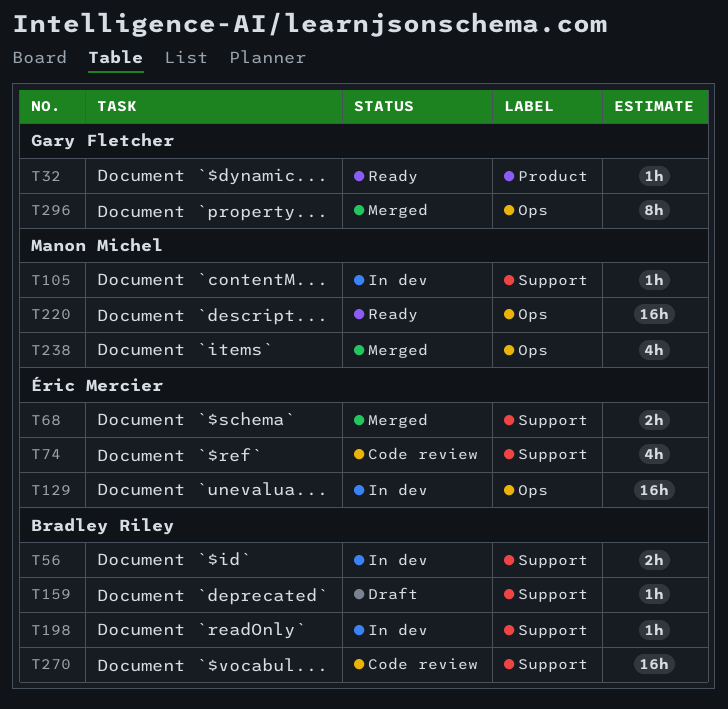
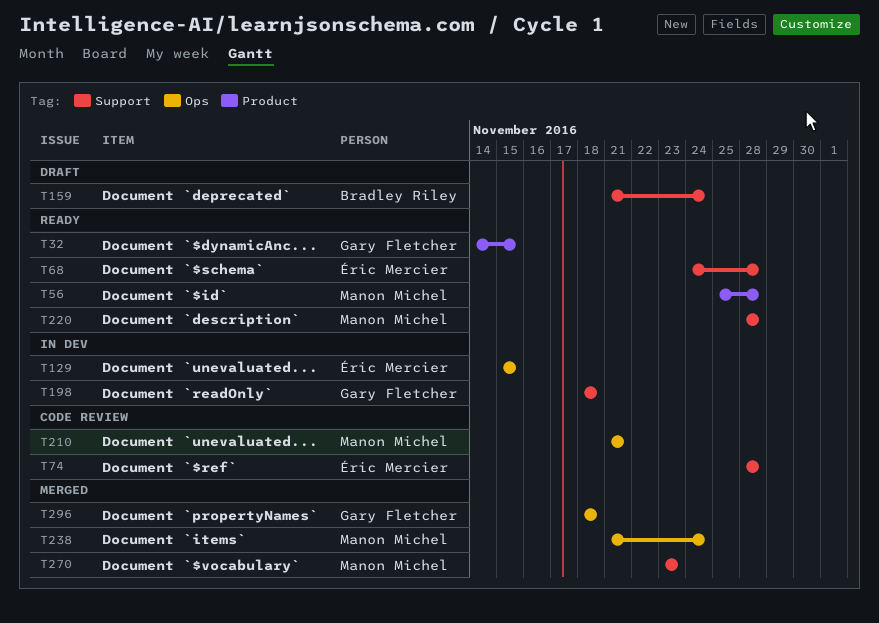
T56, status: In dev -> Ready
T56, owner: Bradley Riley -> Manon Michel
T56, label: Support -> Product
T68, status: Merged -> Ready
T105: present -> none
T198, owner: Bradley Riley -> Gary Fletcher
T210: none -> present
T220, label: Ops -> Support
T270, status: Code review -> Merged
T270, owner: Bradley Riley -> Manon Michel

